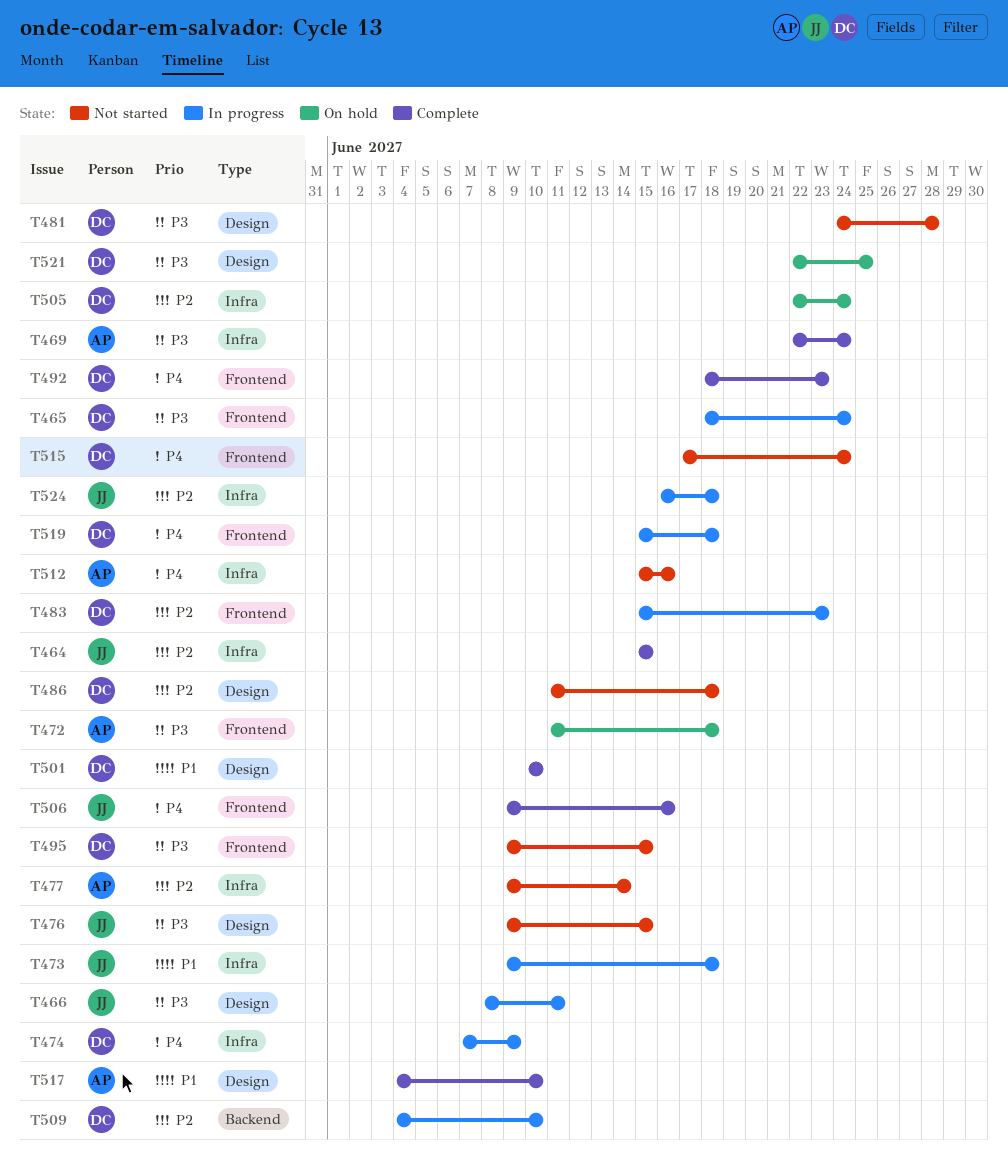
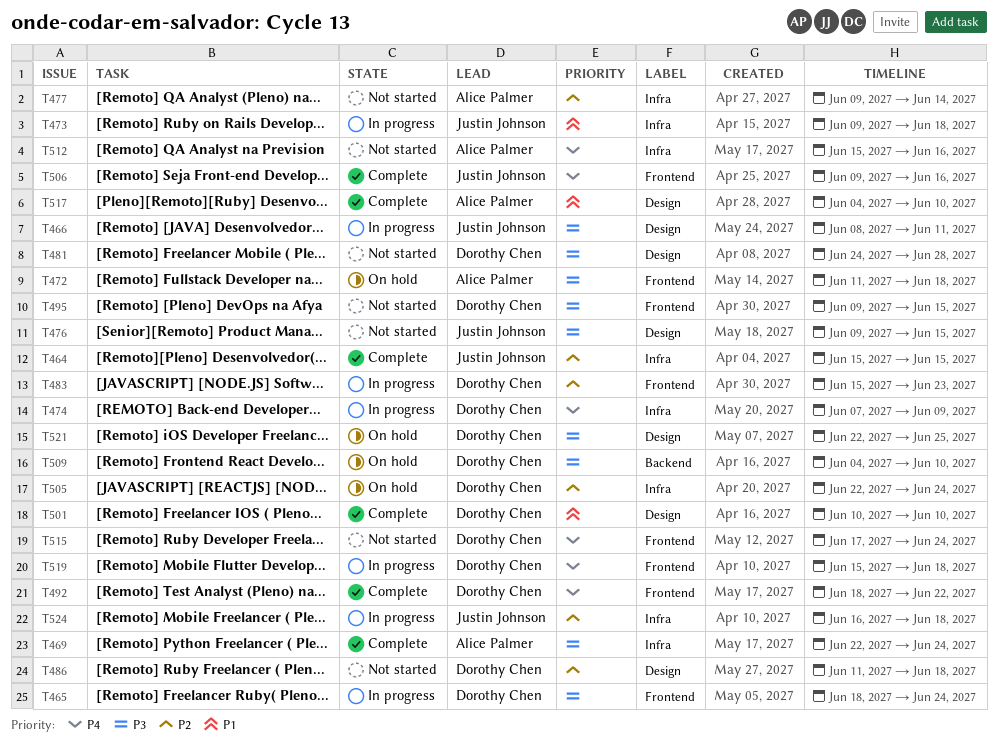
T492, due: Jun 23 -> Jun 22
T509, status: In progress -> On hold
T509, priority: P2 -> P3

